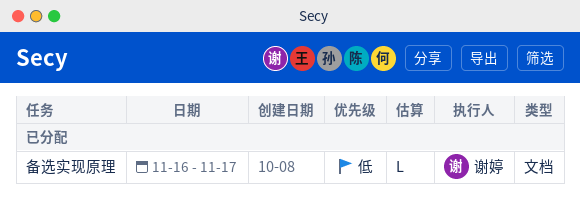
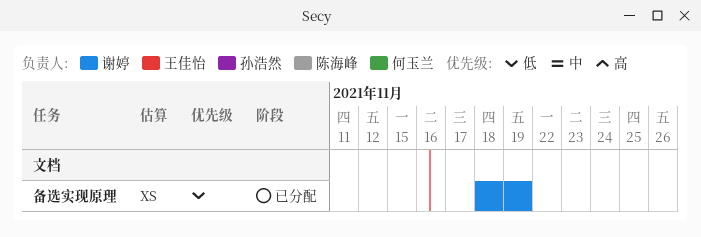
备选实现原理, estimate: L -> XS
备选实现原理, start: Nov 16 -> Nov 18
备选实现原理, due: Nov 17 -> Nov 19

